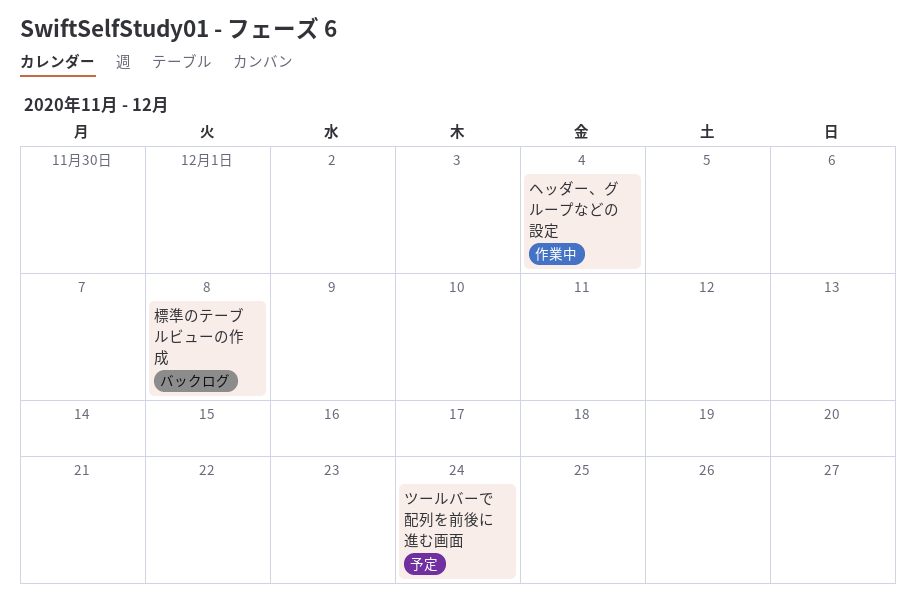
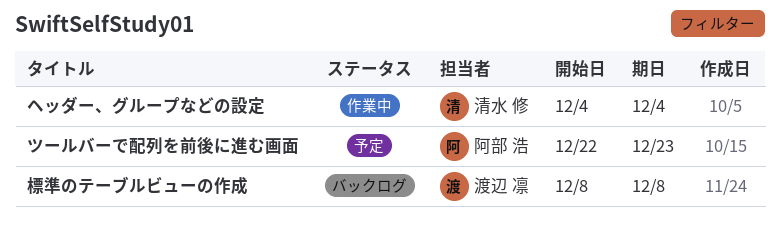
ツールバーで配列を前後に進む画面, due: Dec 24 -> Dec 23

